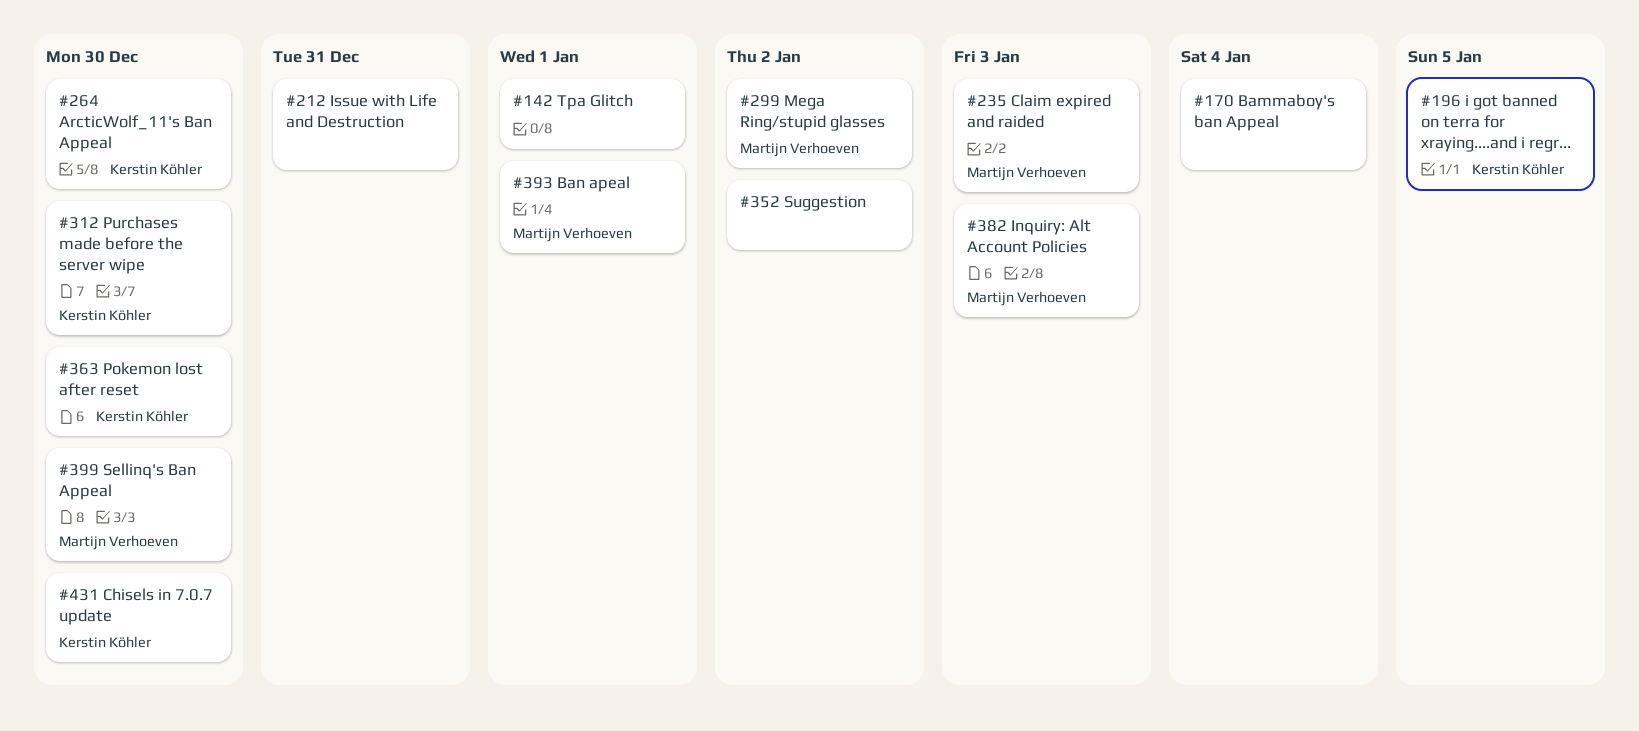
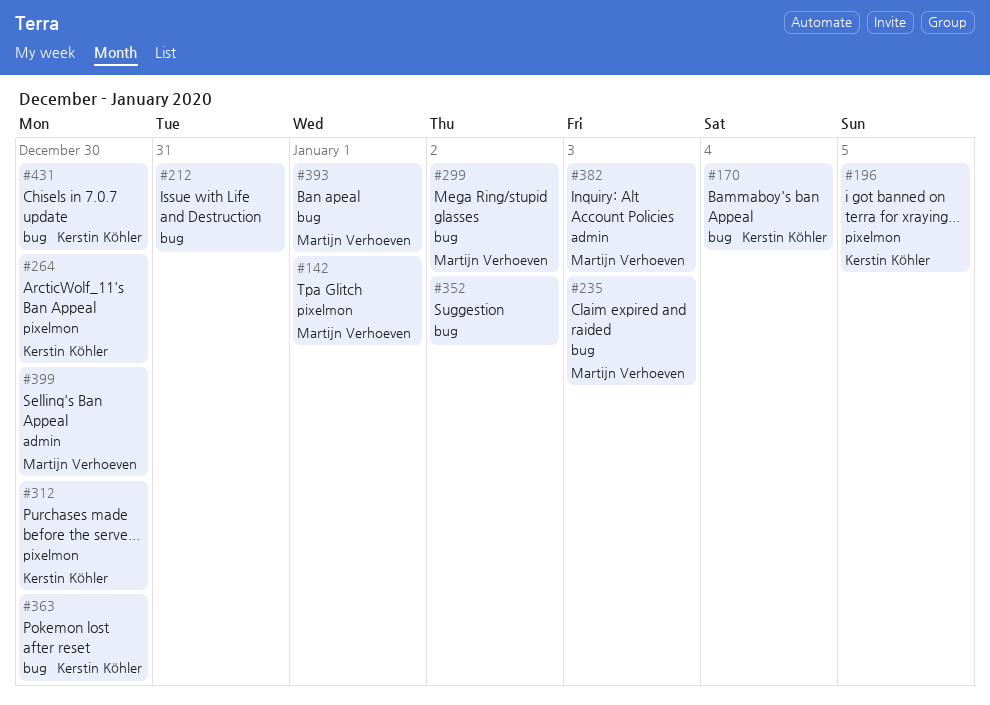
#142, owner: none -> Martijn Verhoeven
#170, owner: none -> Kerstin Köhler

